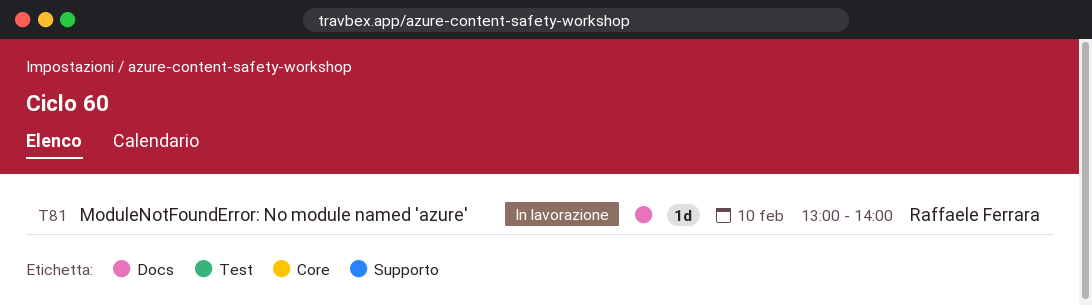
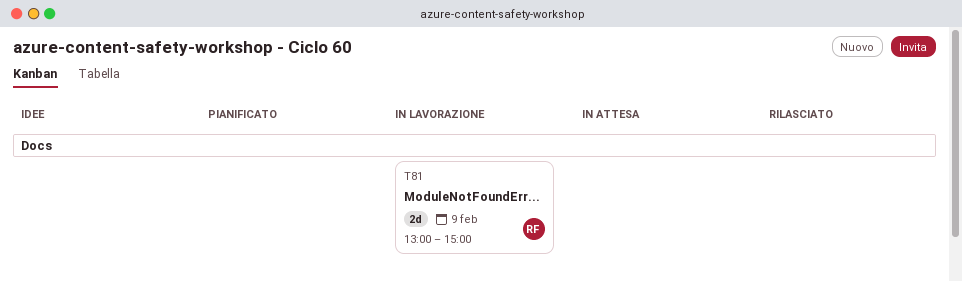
T81, estimate: 1d -> 2d
T81, day: Feb 10 -> Feb 9
T81, ends: 14:00 -> 15:00

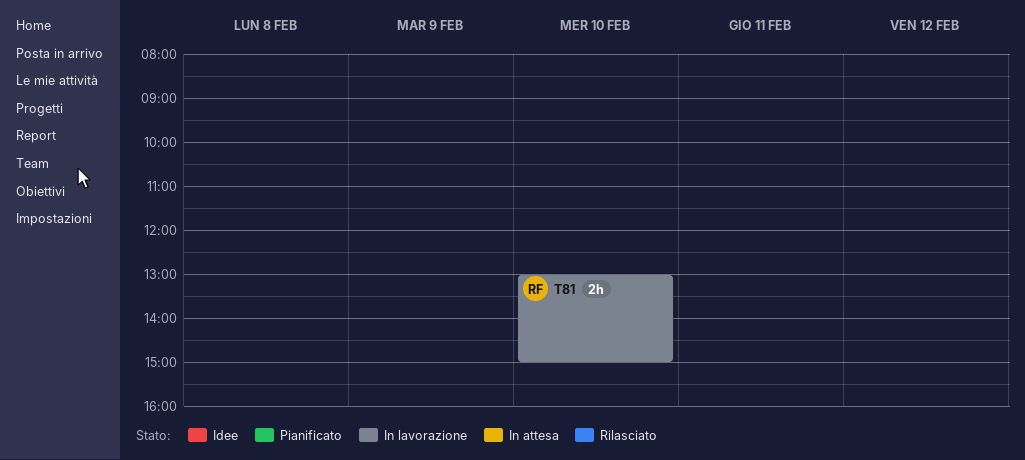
T81, estimate: 2d -> 2h
T81, day: Feb 9 -> Feb 10

